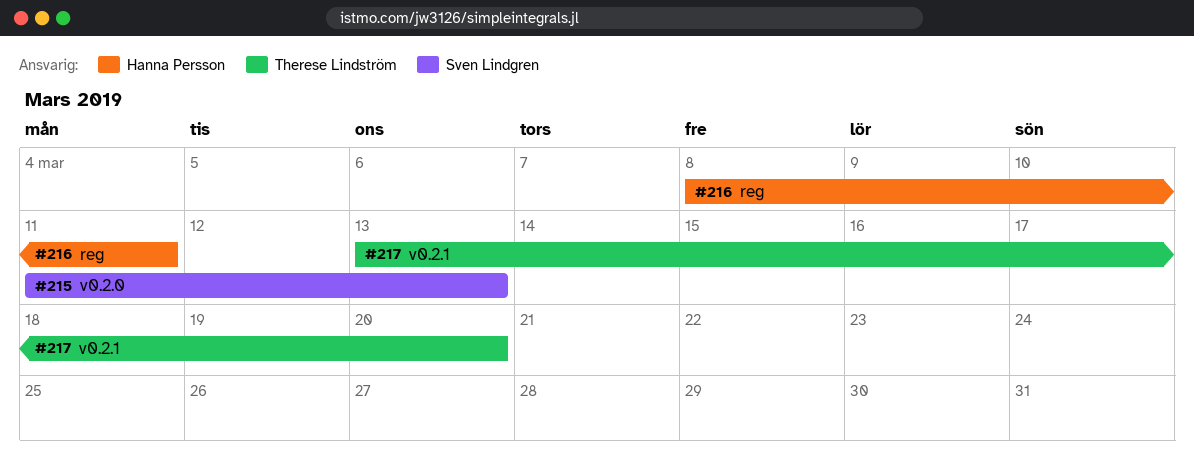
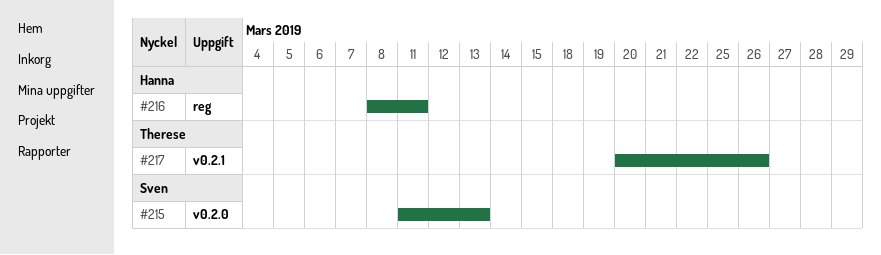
#217, start: Mar 13 -> Mar 20
#217, due: Mar 20 -> Mar 26

